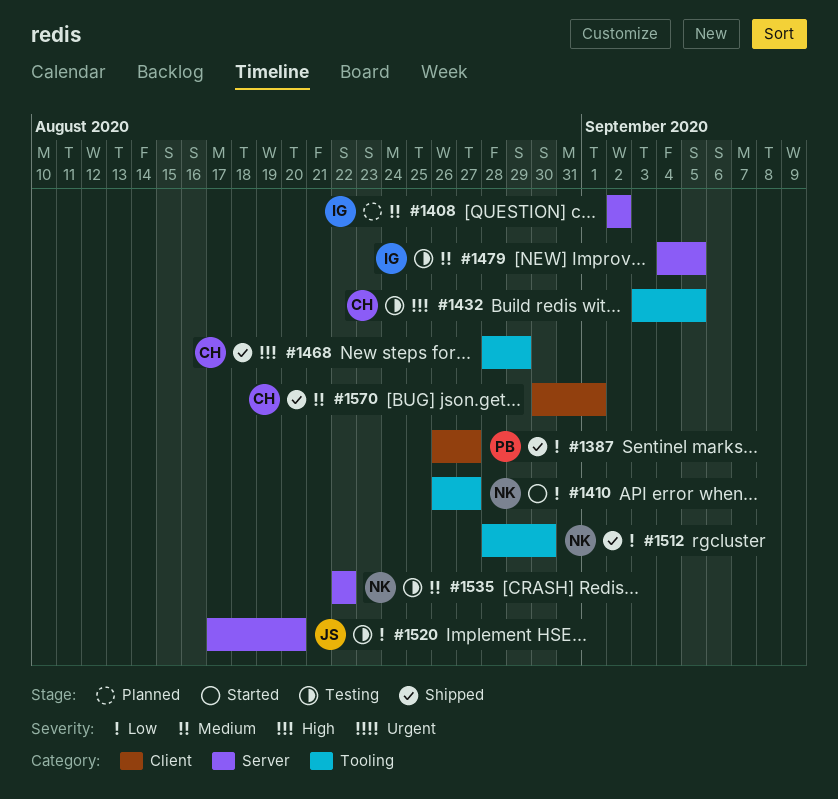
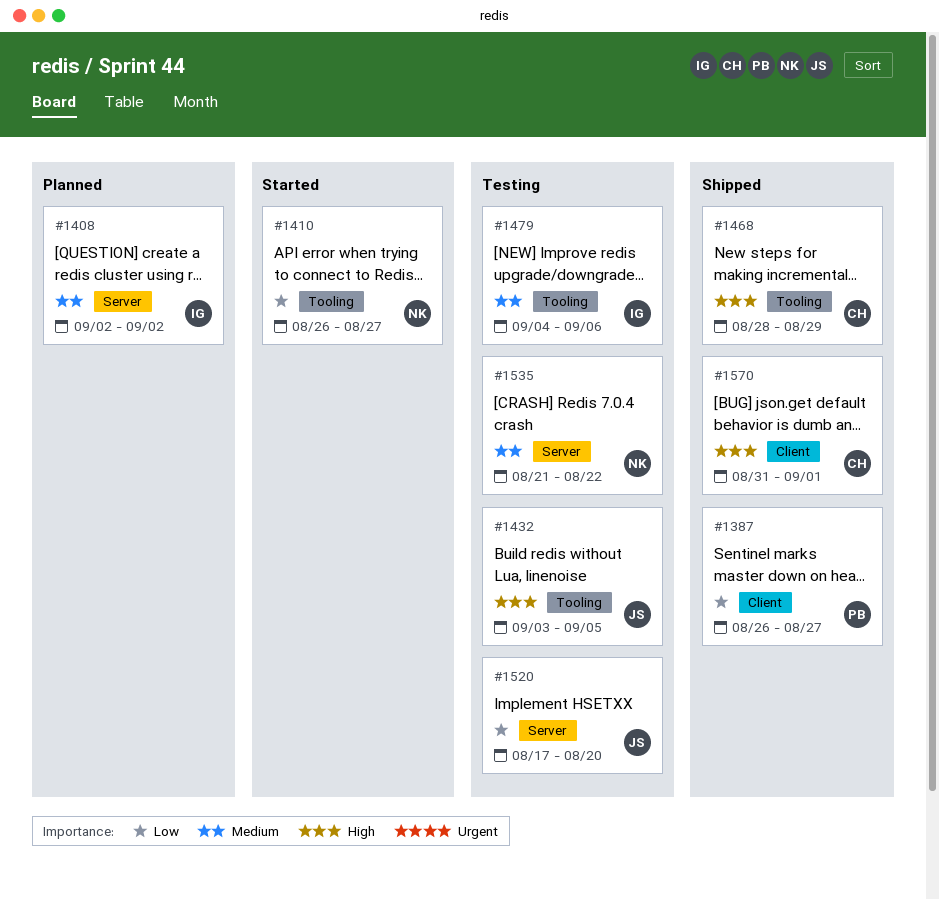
#1432, owner: CH -> JS
#1479, label: Server -> Tooling
#1479, due: Sep 5 -> Sep 6
#1512: present -> none
#1535, start: Aug 22 -> Aug 21
#1570, priority: Medium -> High
#1570, start: Aug 30 -> Aug 31

